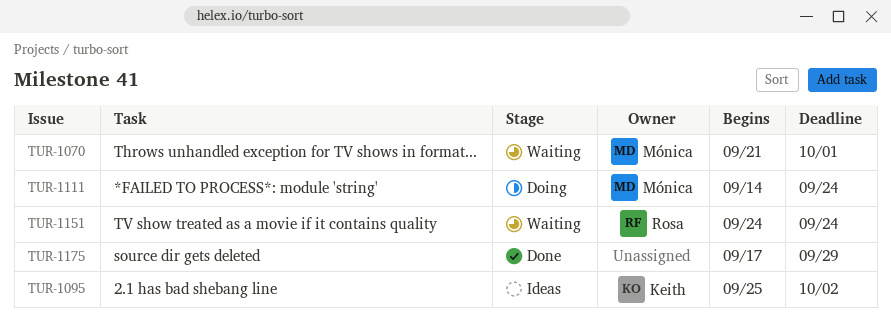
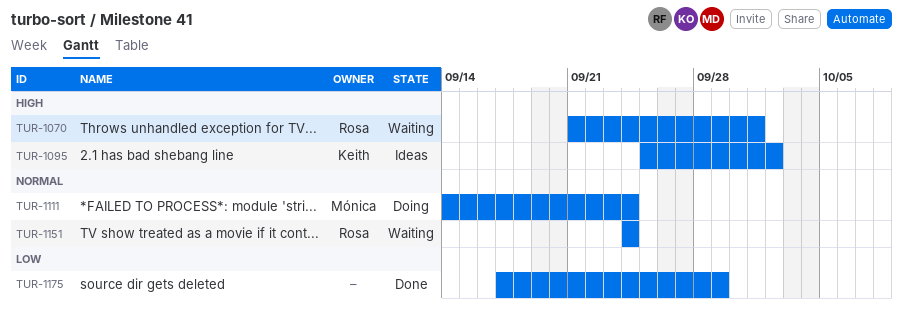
TUR-1070, owner: Mónica -> Rosa

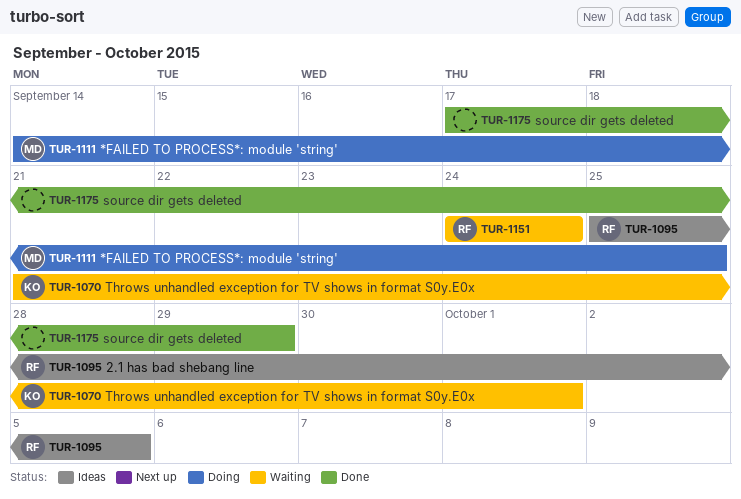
TUR-1070, owner: Rosa -> Keith
TUR-1095, owner: Keith -> Rosa
TUR-1095, due: Oct 2 -> Oct 5
TUR-1111, due: Sep 24 -> Sep 25

